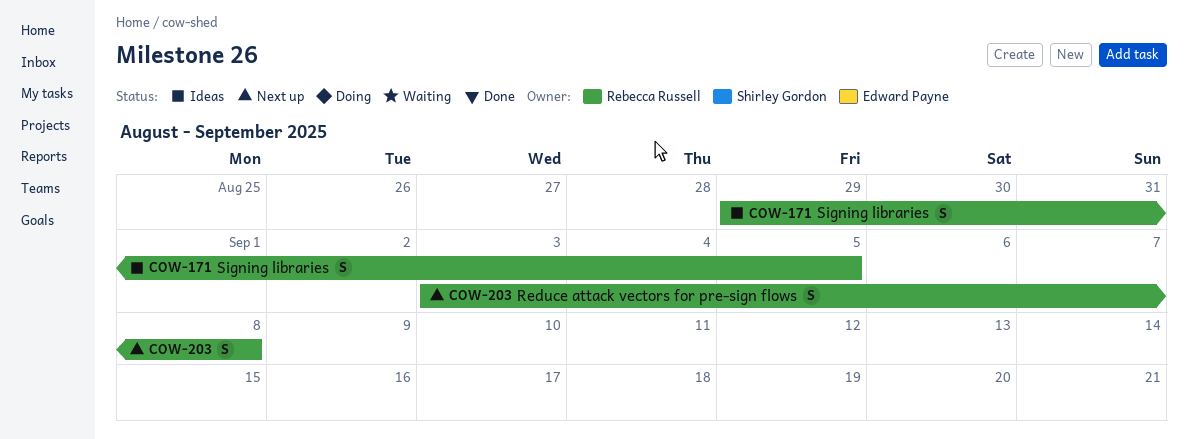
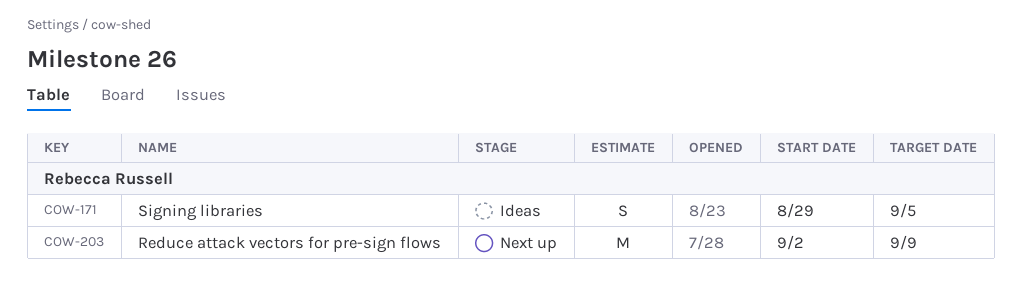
COW-203, estimate: S -> M
COW-203, start: Sep 3 -> Sep 2
COW-203, due: Sep 8 -> Sep 9

